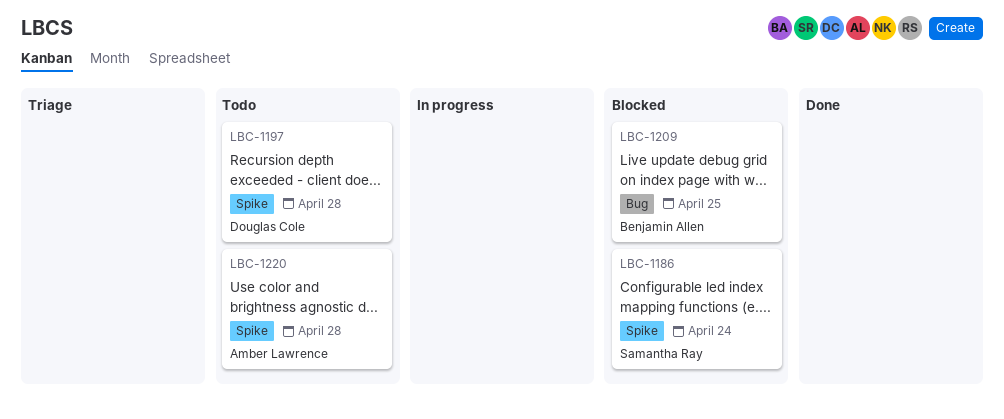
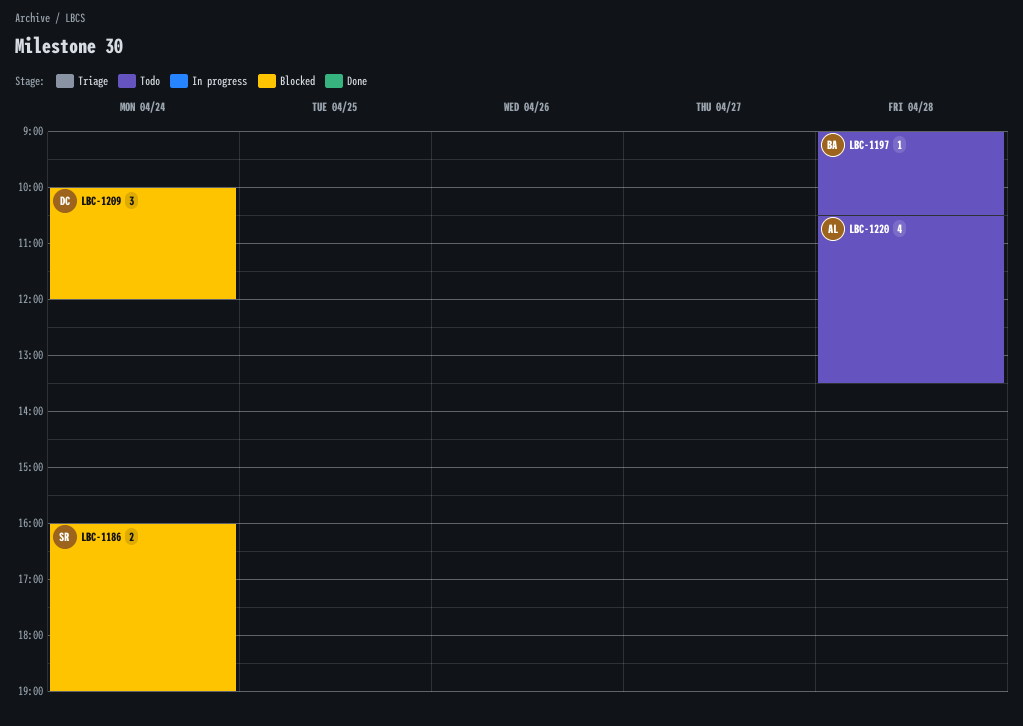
LBC-1197, owner: Douglas Cole -> Benjamin Allen
LBC-1209, owner: Benjamin Allen -> Douglas Cole
LBC-1209, day: Apr 25 -> Apr 24

